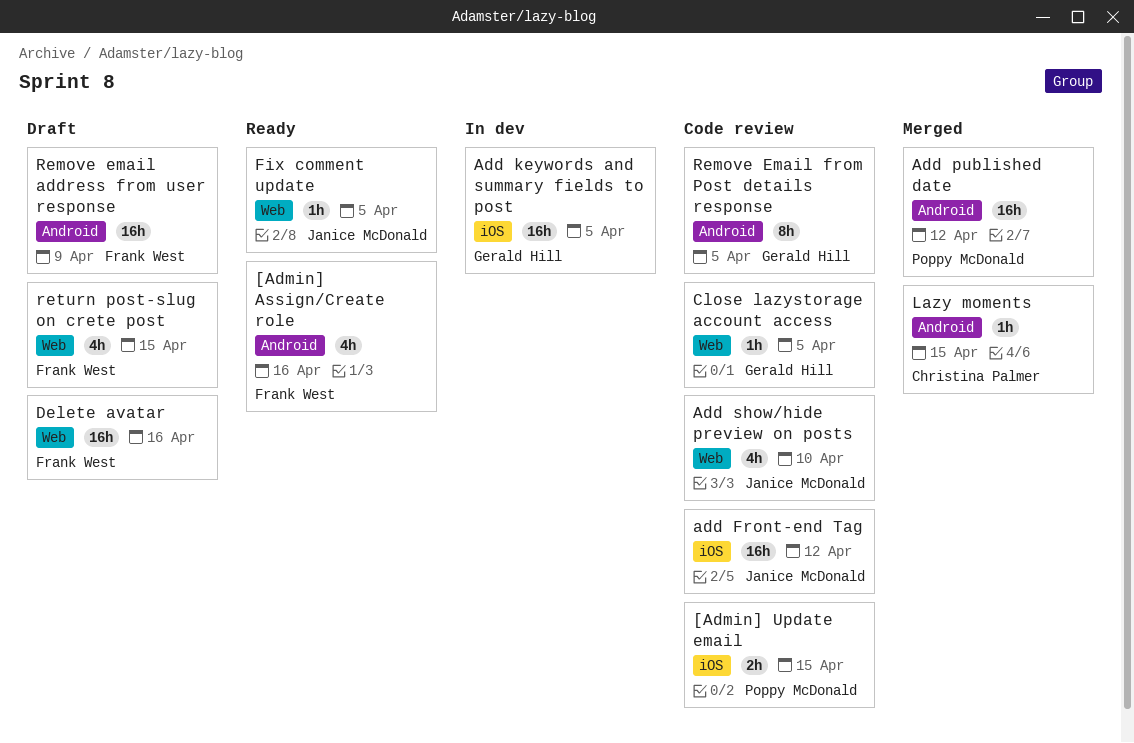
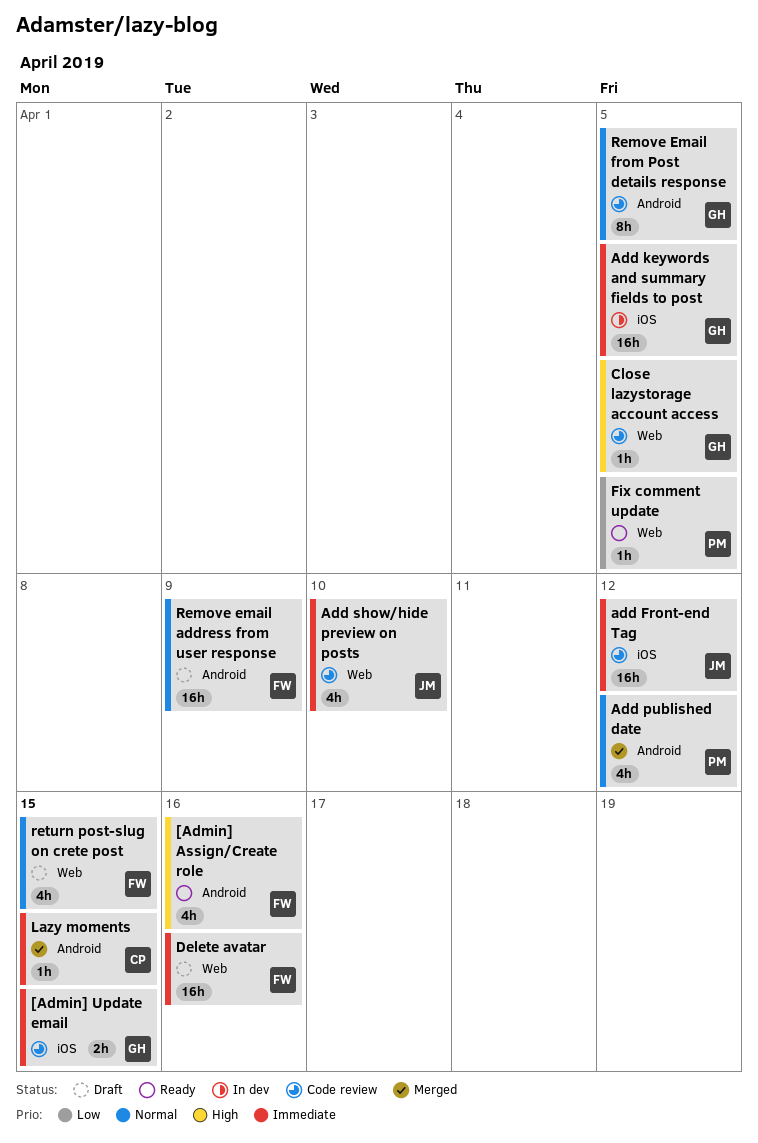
[Admin] Update email, owner: Poppy McDonald -> Gerald Hill
Add published date, estimate: 16h -> 4h
Fix comment update, owner: Janice McDonald -> Poppy McDonald

